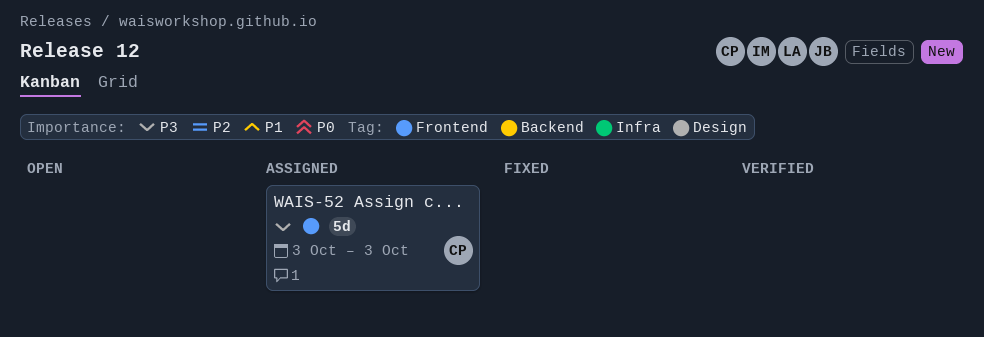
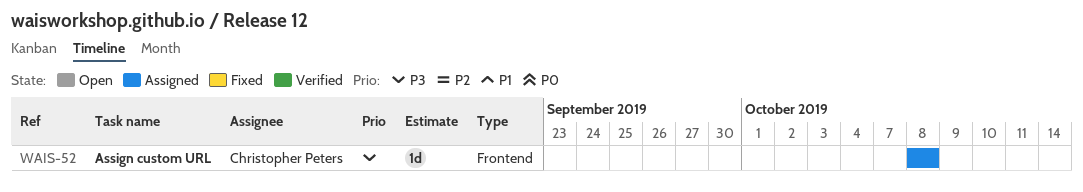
WAIS-52, estimate: 5d -> 1d
WAIS-52, start: Oct 3 -> Oct 8
WAIS-52, due: Oct 3 -> Oct 8

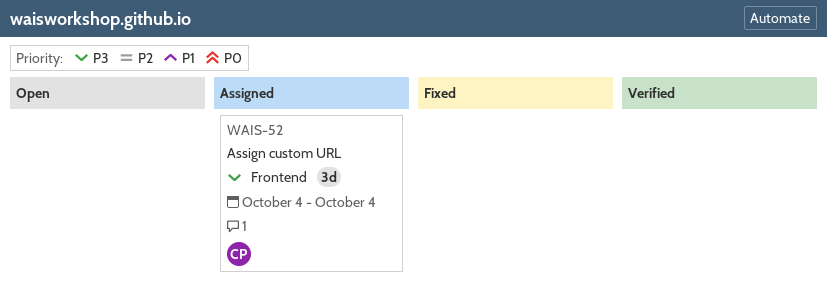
WAIS-52, estimate: 1d -> 3d
WAIS-52, start: Oct 8 -> Oct 4
WAIS-52, due: Oct 8 -> Oct 4

